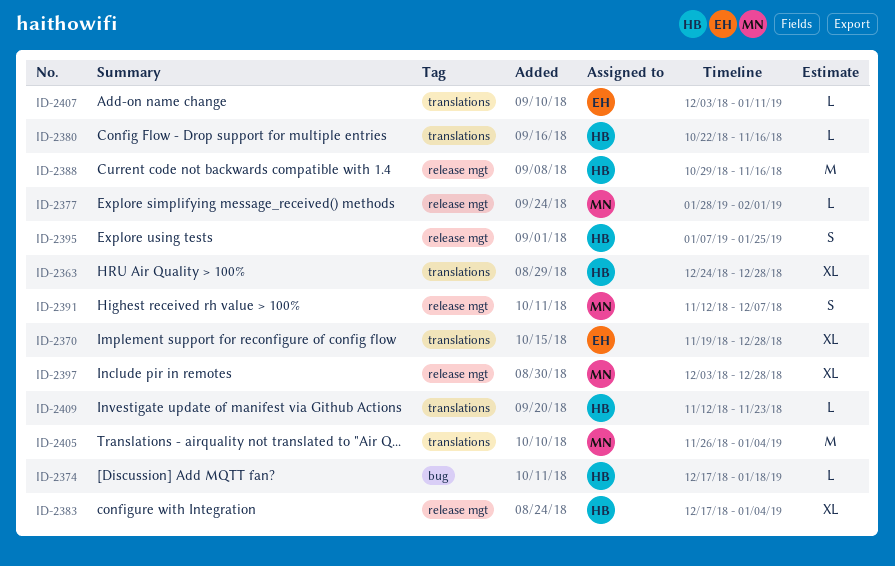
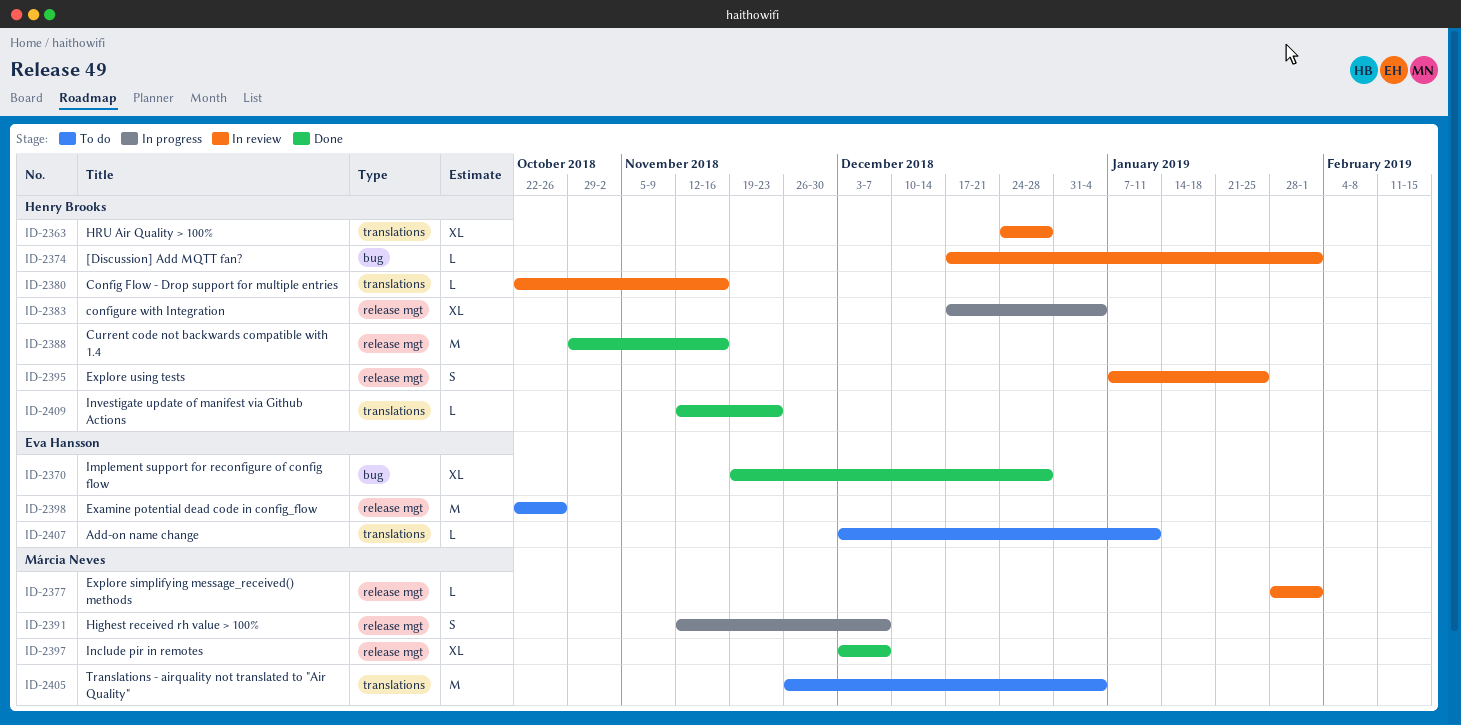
ID-2370, label: translations -> bug
ID-2374, due: Jan 18 -> Feb 1
ID-2397, due: Dec 28 -> Dec 7
ID-2398: none -> present

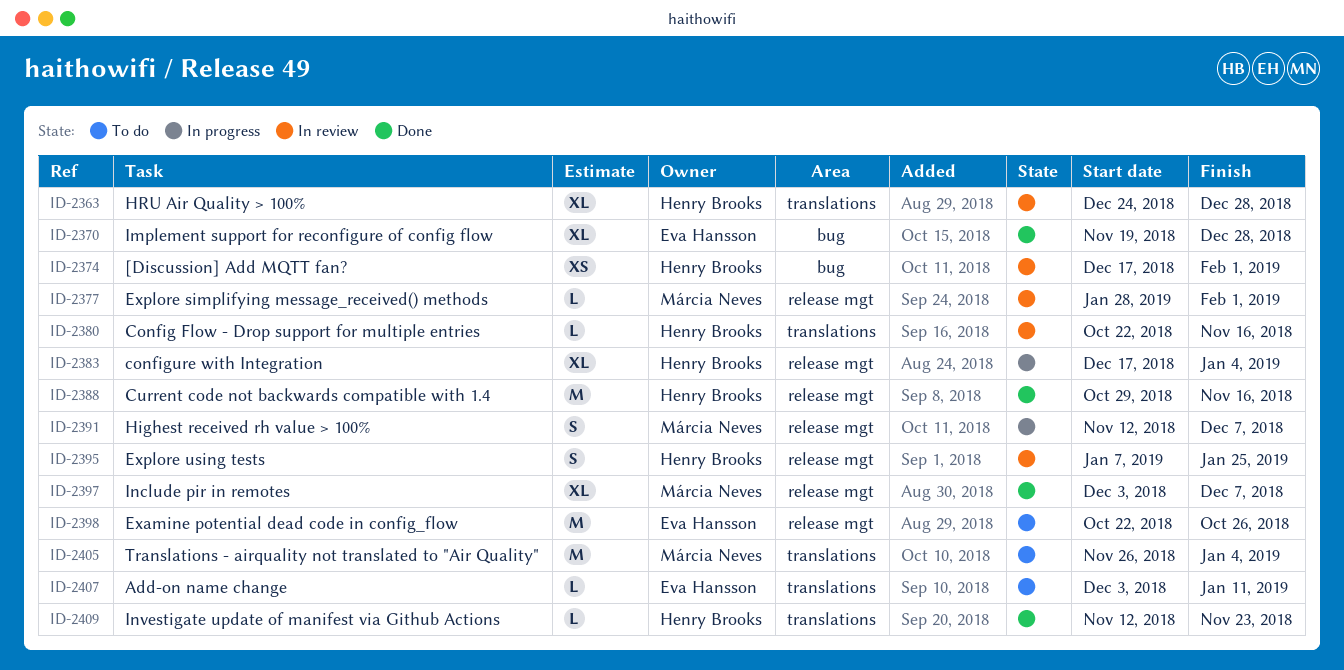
ID-2374, estimate: L -> XS

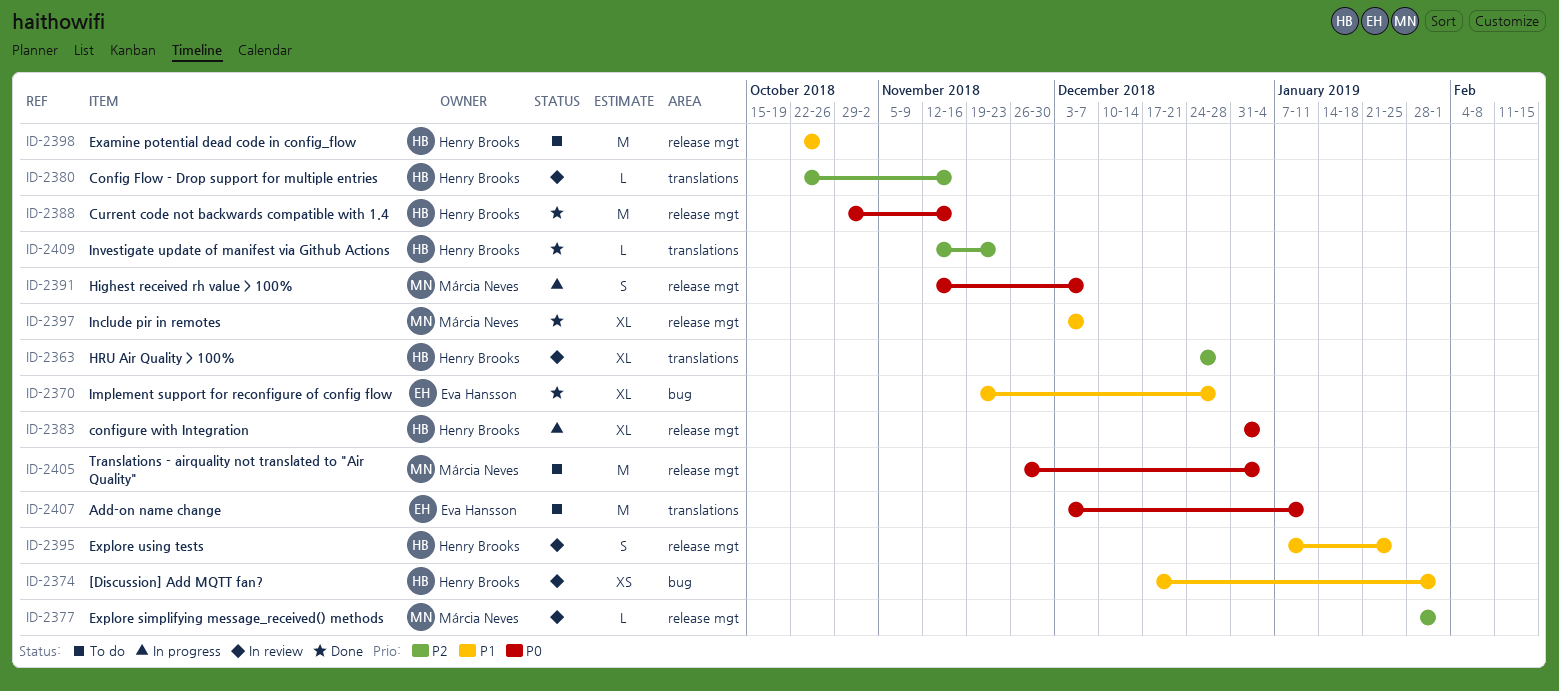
ID-2383, start: Dec 17 -> Dec 31
ID-2398, owner: Eva Hansson -> Henry Brooks
ID-2405, label: translations -> release mgt
ID-2407, estimate: L -> M

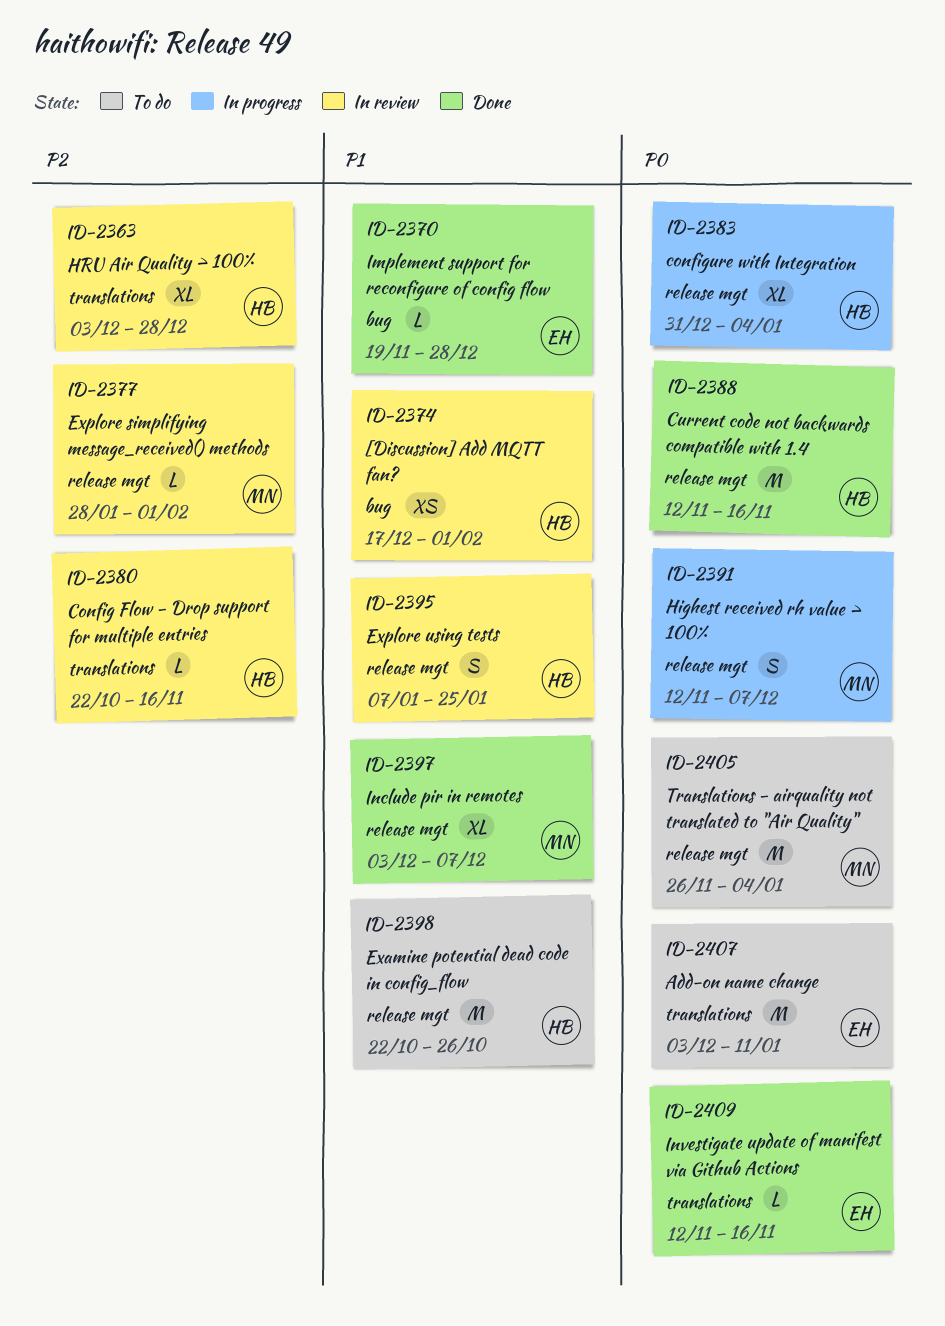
ID-2363, start: Dec 24 -> Dec 3
ID-2370, estimate: XL -> L
ID-2388, start: Oct 29 -> Nov 12
ID-2409, owner: Henry Brooks -> Eva Hansson
ID-2409, priority: P2 -> P0
ID-2409, due: Nov 23 -> Nov 16

